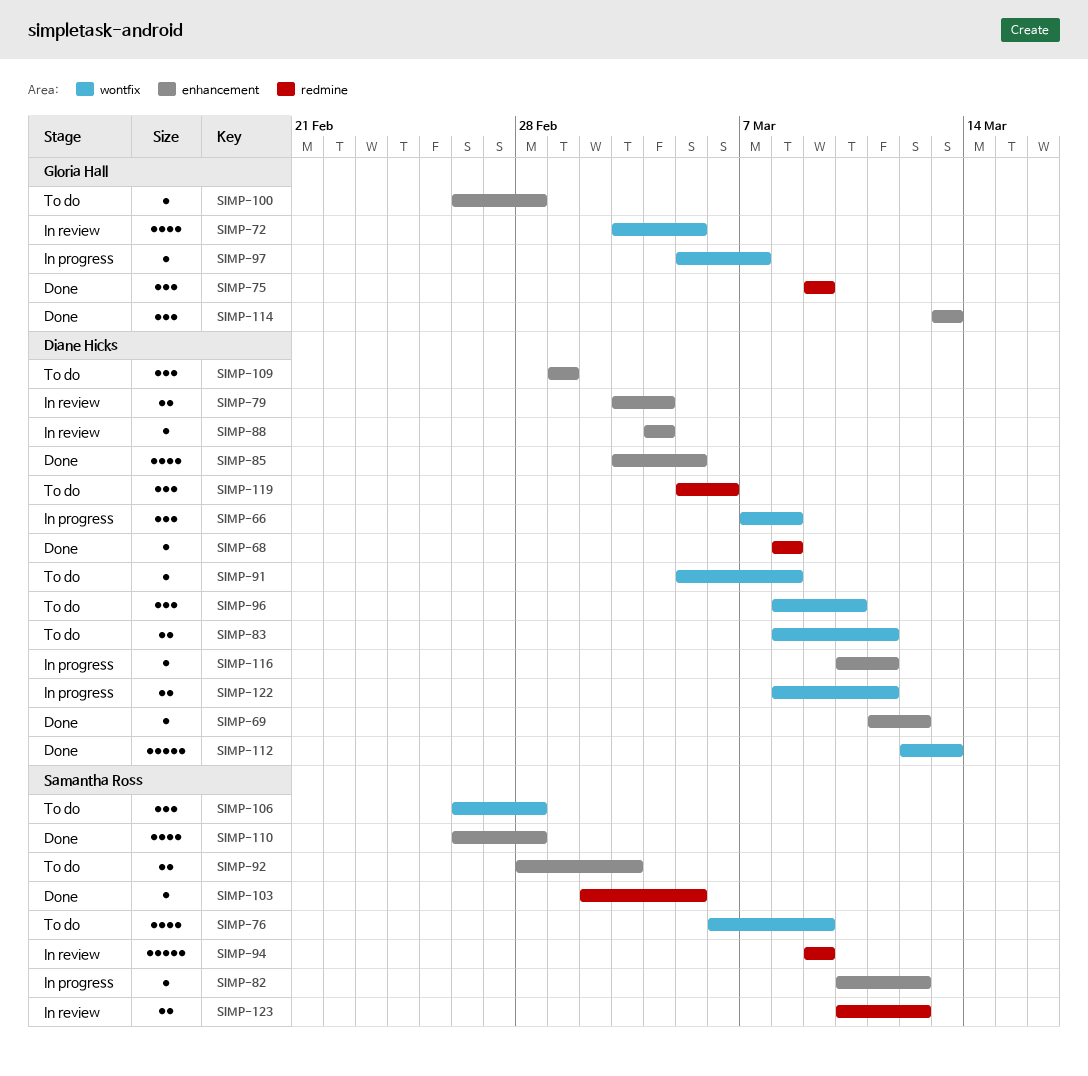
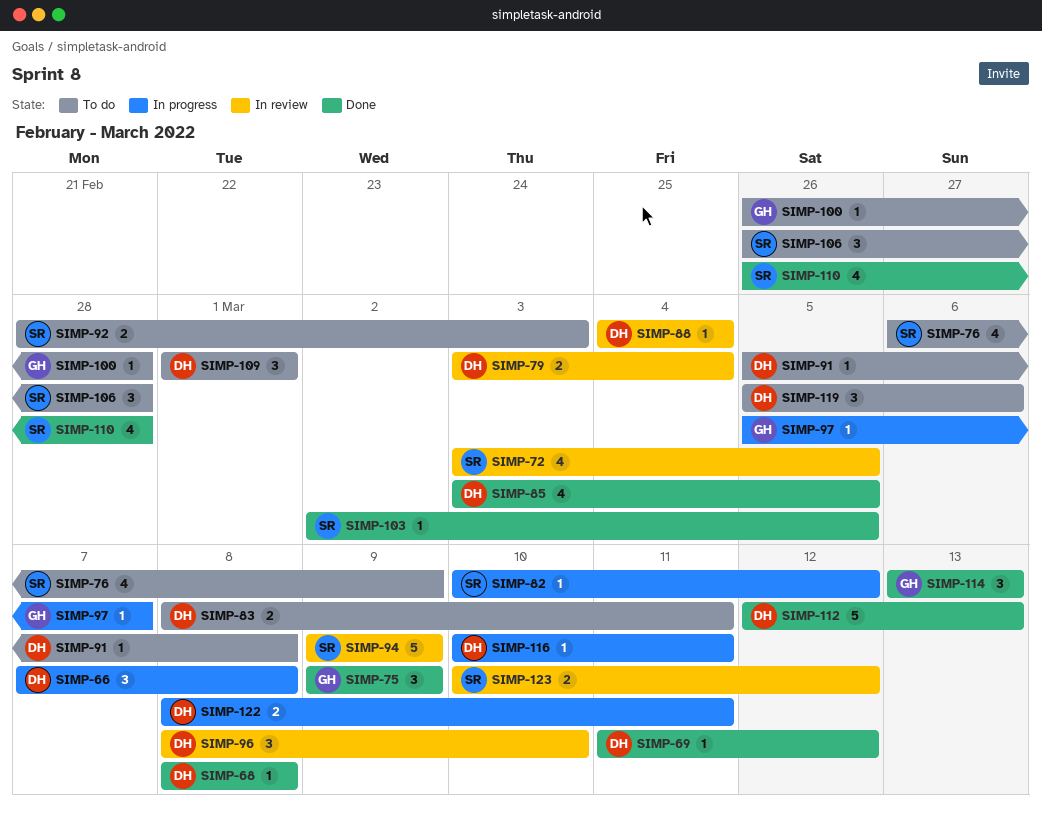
SIMP-72, owner: Gloria Hall -> Samantha Ross
SIMP-96, status: To do -> In review

